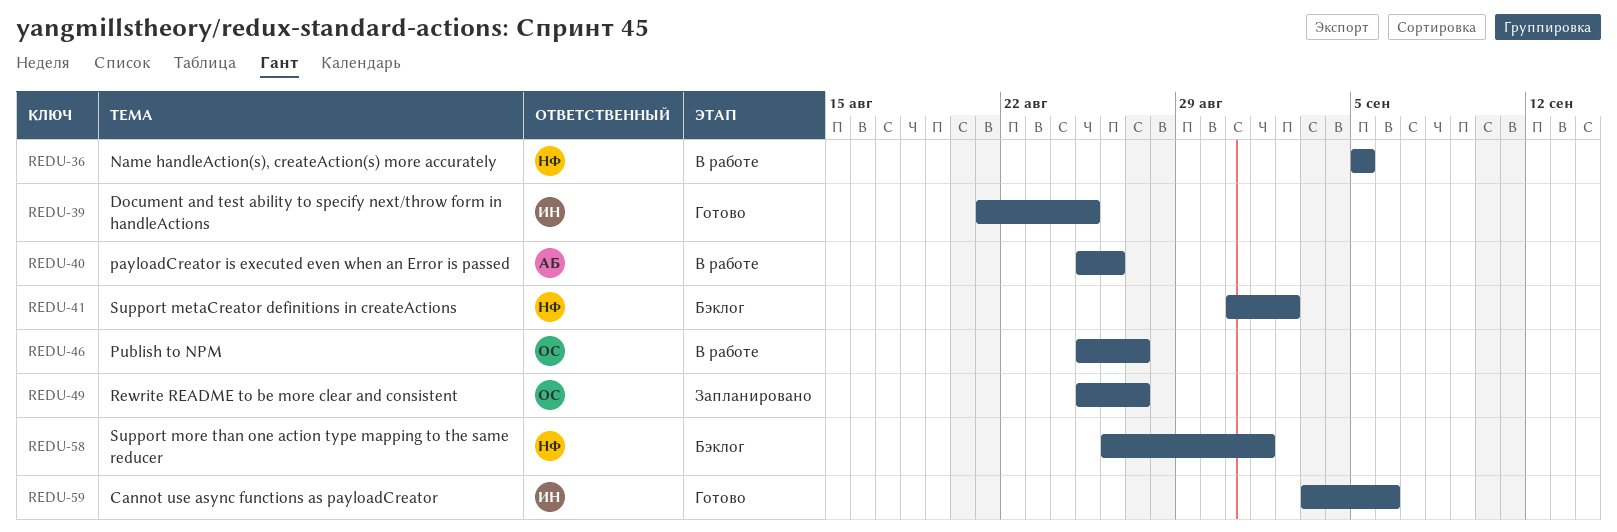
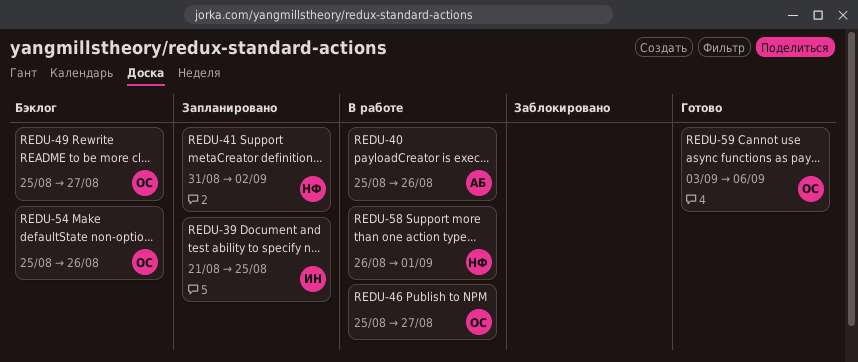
REDU-36: present -> none
REDU-39, status: Готово -> Запланировано
REDU-41, status: Бэклог -> Запланировано
REDU-49, status: Запланировано -> Бэклог
REDU-54: none -> present
REDU-58, status: Бэклог -> В работе
REDU-59, owner: ИН -> ОС

